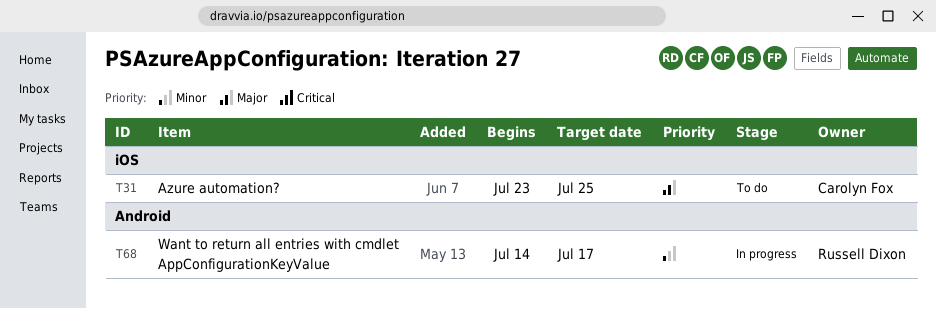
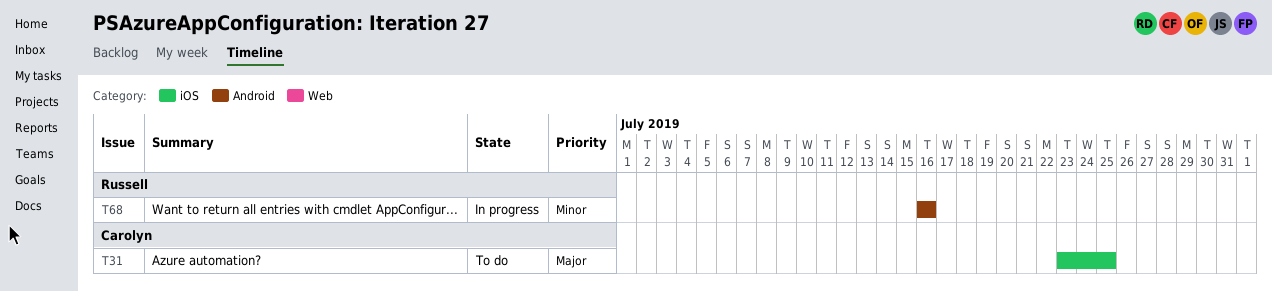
T68, start: Jul 14 -> Jul 16
T68, due: Jul 17 -> Jul 16

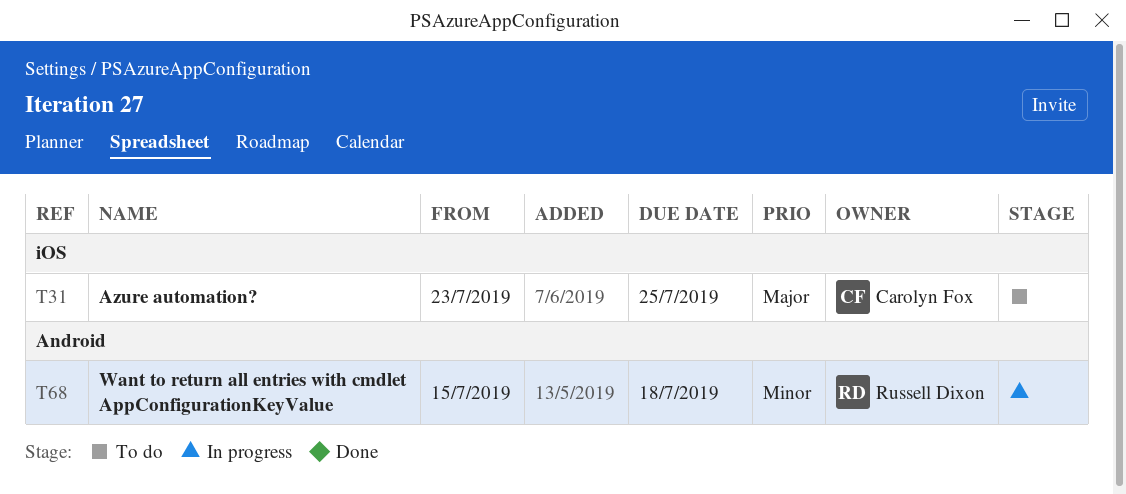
T68, start: Jul 16 -> Jul 15
T68, due: Jul 16 -> Jul 18

